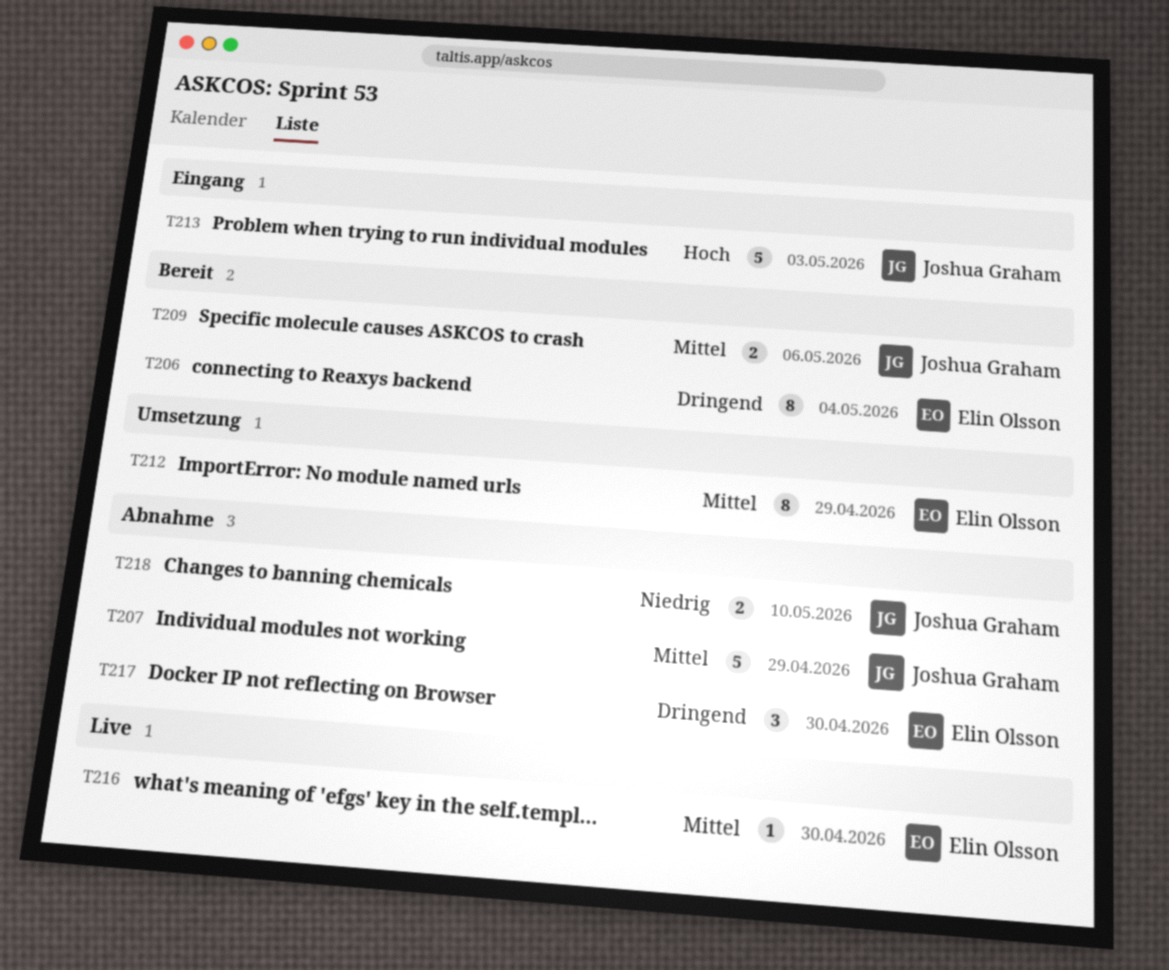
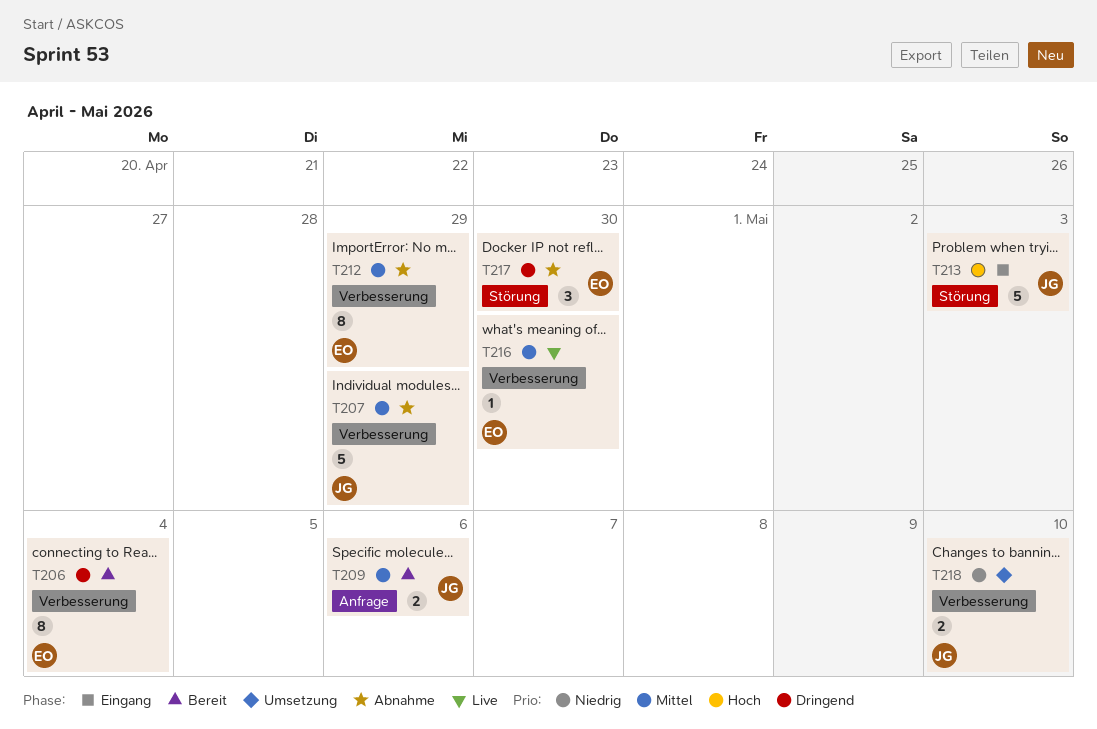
T212, status: Umsetzung -> Abnahme
T218, status: Abnahme -> Umsetzung

